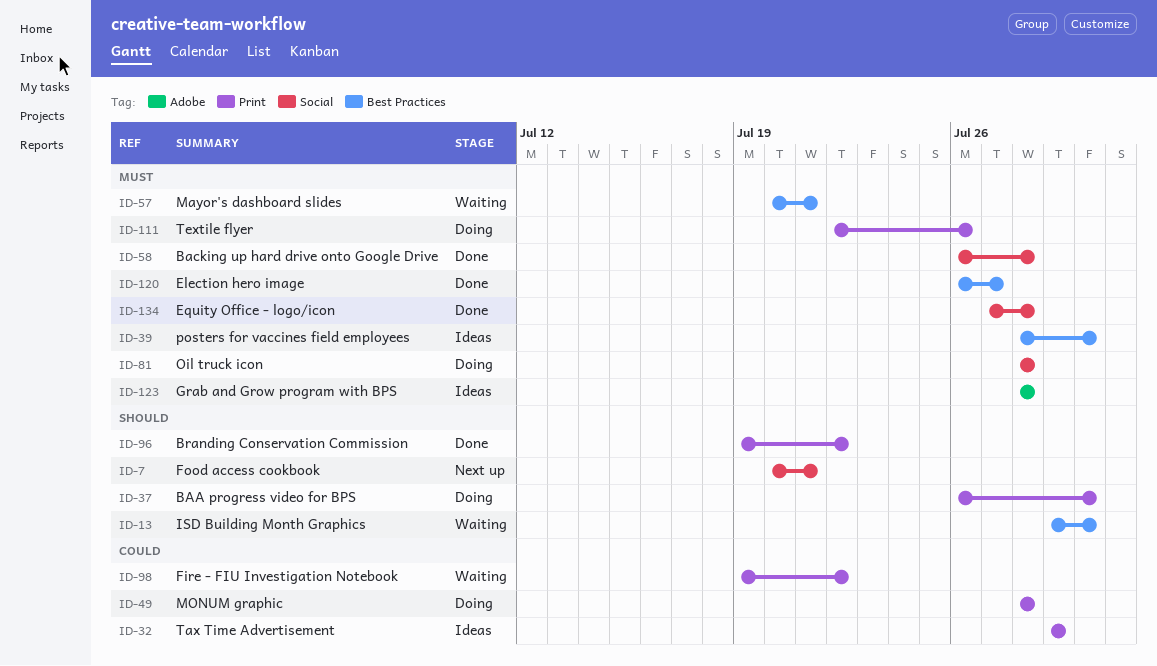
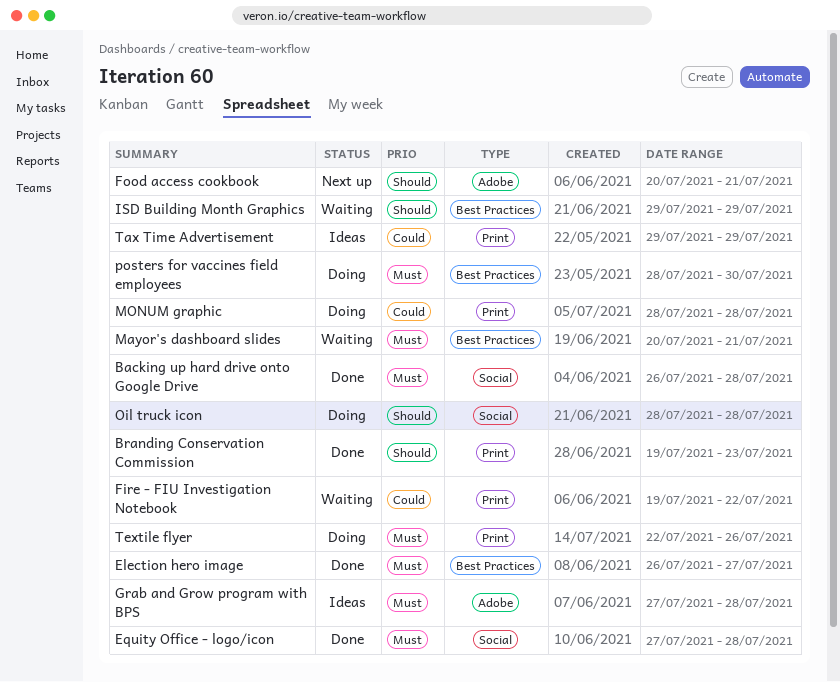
BAA progress video for BPS: present -> none
Branding Conservation Commission, due: Jul 22 -> Jul 23
Food access cookbook, label: Social -> Adobe
Grab and Grow program with BPS, start: Jul 28 -> Jul 27
ISD Building Month Graphics, due: Jul 30 -> Jul 29
Oil truck icon, priority: Must -> Should
posters for vaccines field employees, status: Ideas -> Doing

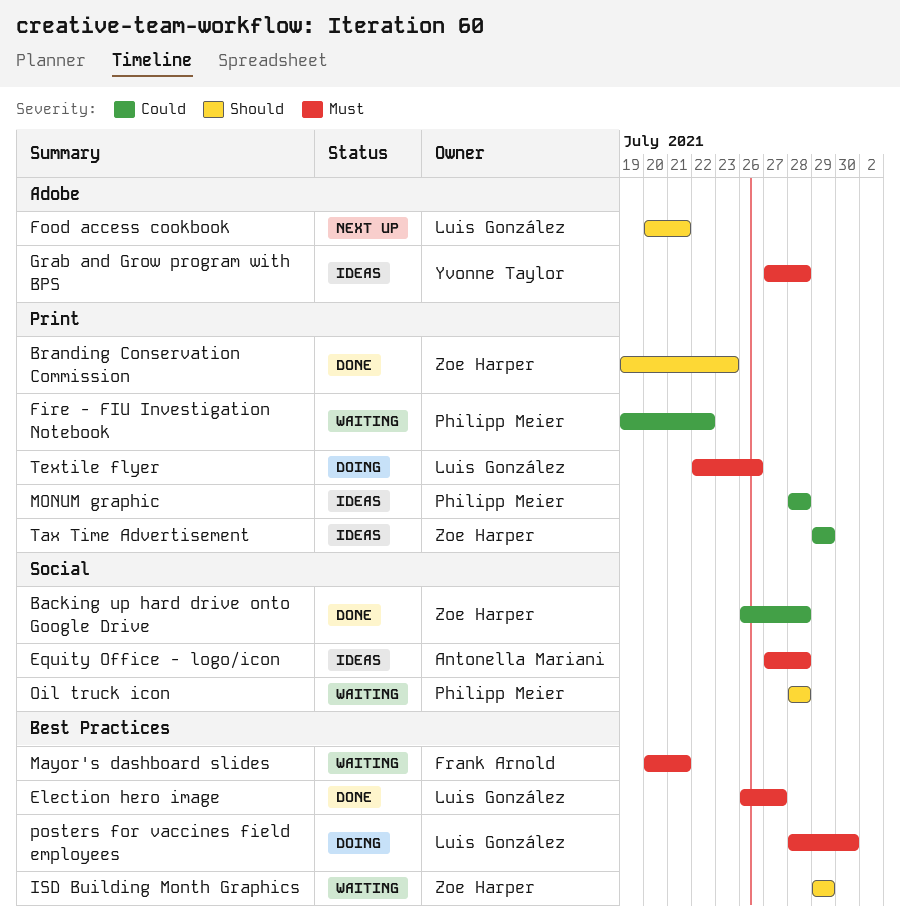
Backing up hard drive onto Google Drive, priority: Must -> Could
Equity Office - logo/icon, status: Done -> Ideas
MONUM graphic, status: Doing -> Ideas
Oil truck icon, status: Doing -> Waiting

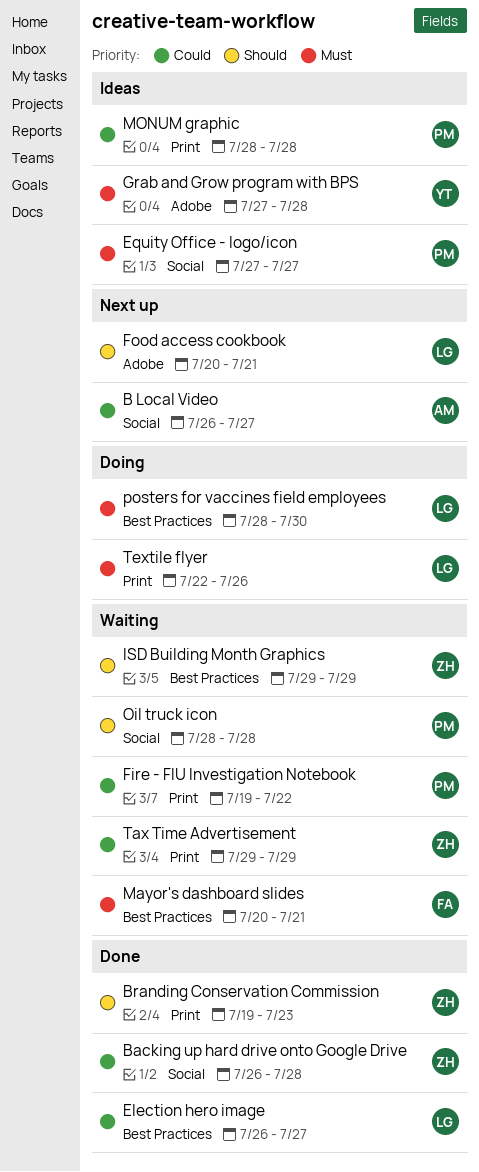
B Local Video: none -> present
Election hero image, priority: Must -> Could
Equity Office - logo/icon, owner: Antonella Mariani -> Philipp Meier
Equity Office - logo/icon, due: Jul 28 -> Jul 27
Tax Time Advertisement, status: Ideas -> Waiting

